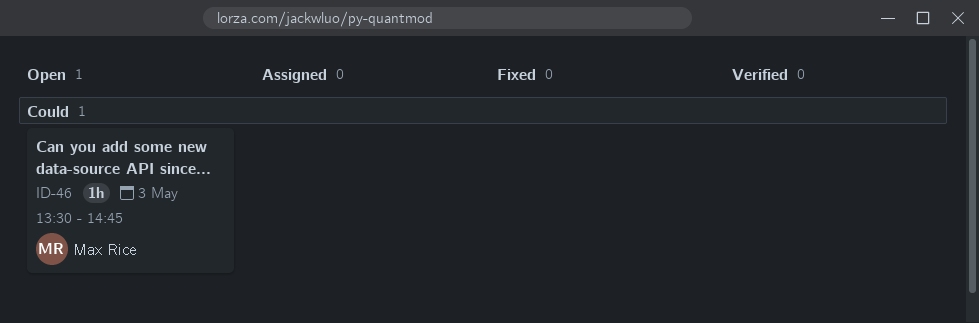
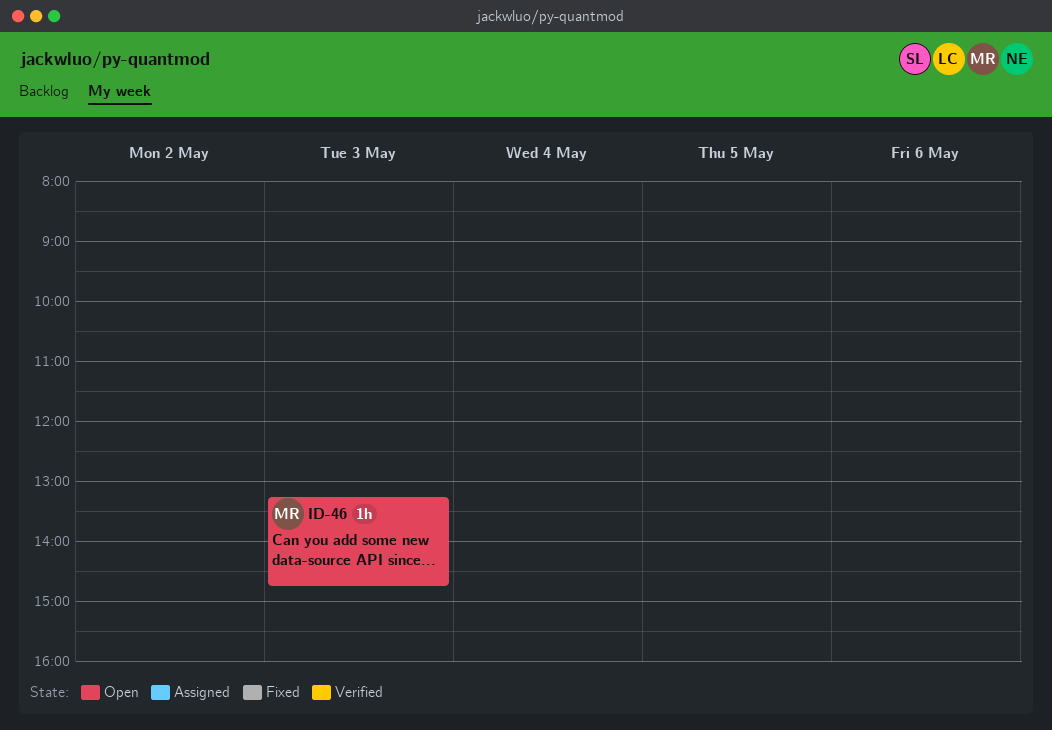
ID-46, begins: 13:30 -> 13:15

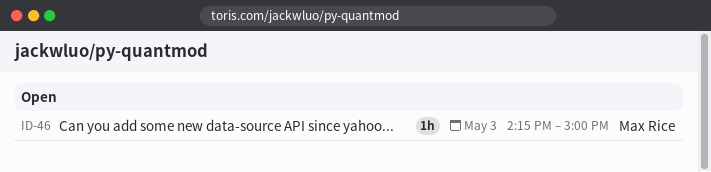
ID-46, begins: 13:15 -> 14:15
ID-46, ends: 14:45 -> 15:00

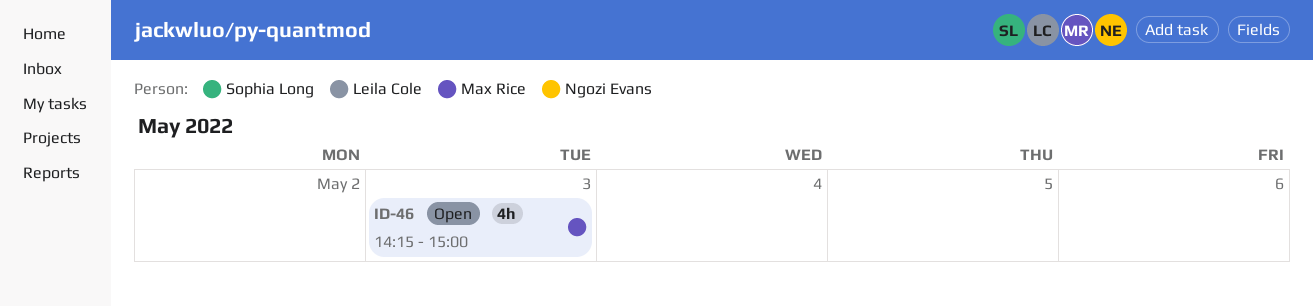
ID-46, estimate: 1h -> 4h

